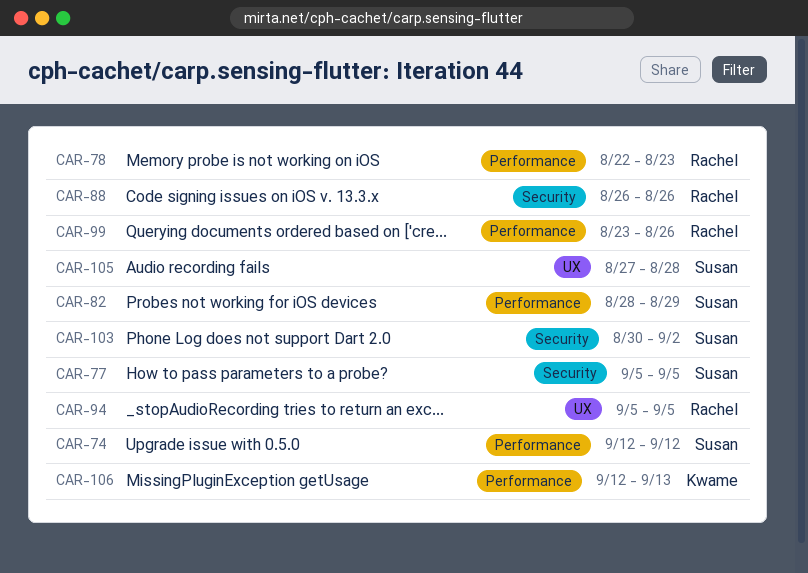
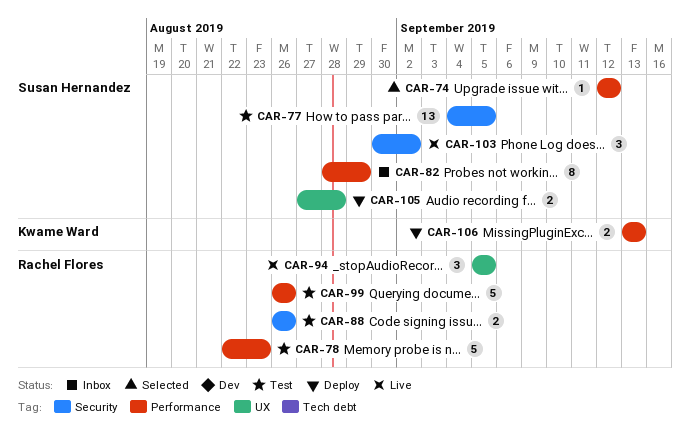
CAR-77, start: Sep 5 -> Sep 4
CAR-99, start: Aug 23 -> Aug 26
CAR-106, start: Sep 12 -> Sep 13

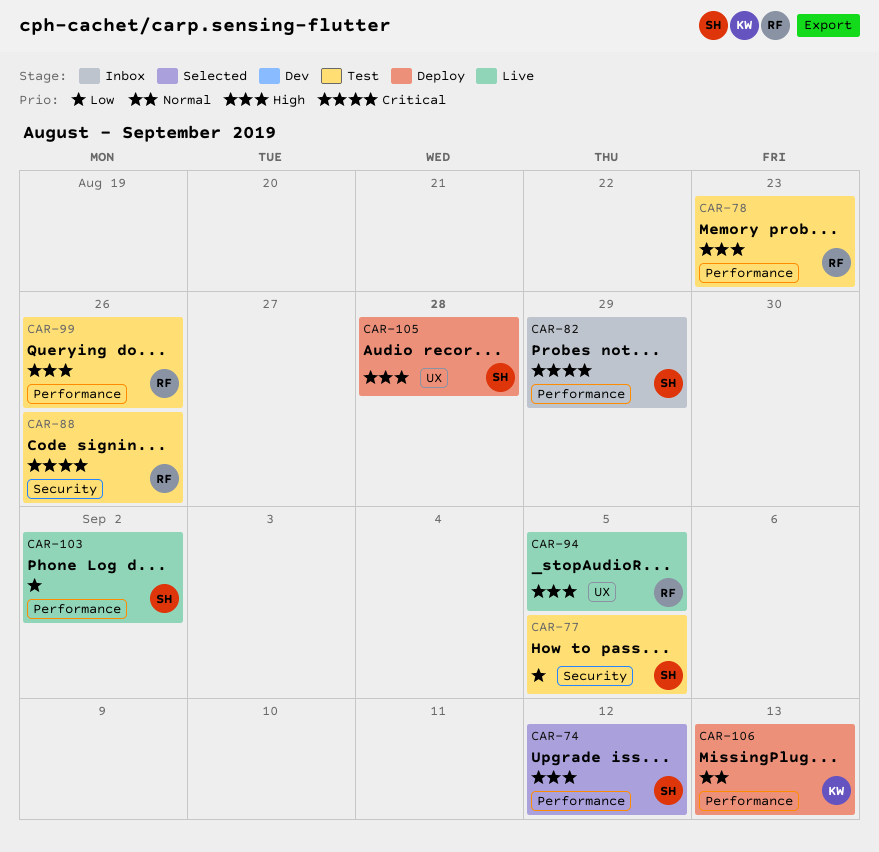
CAR-103, label: Security -> Performance

